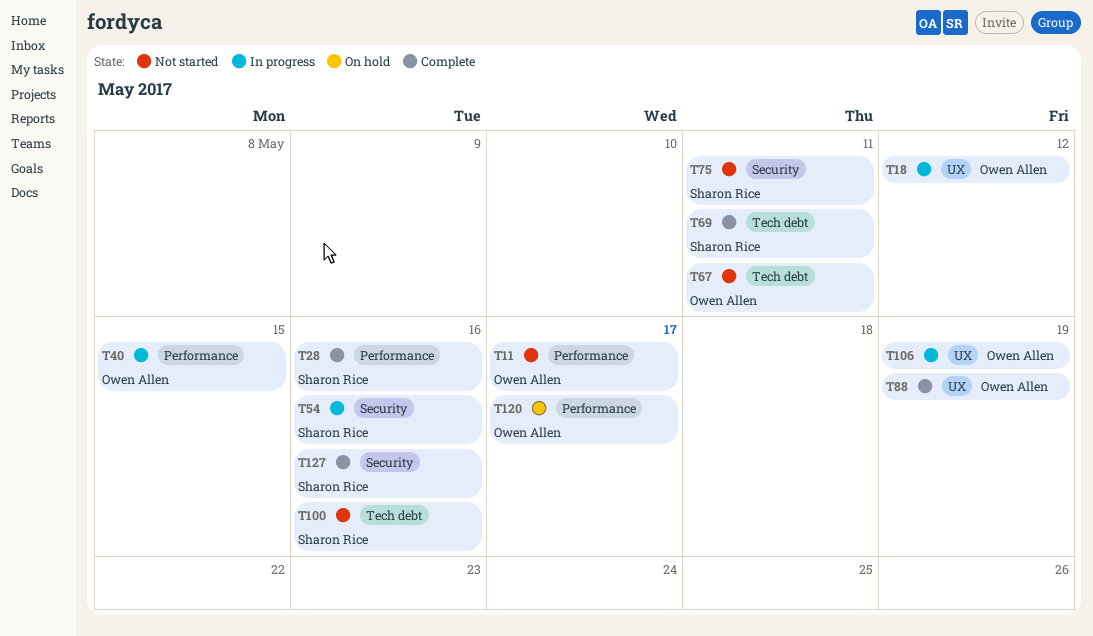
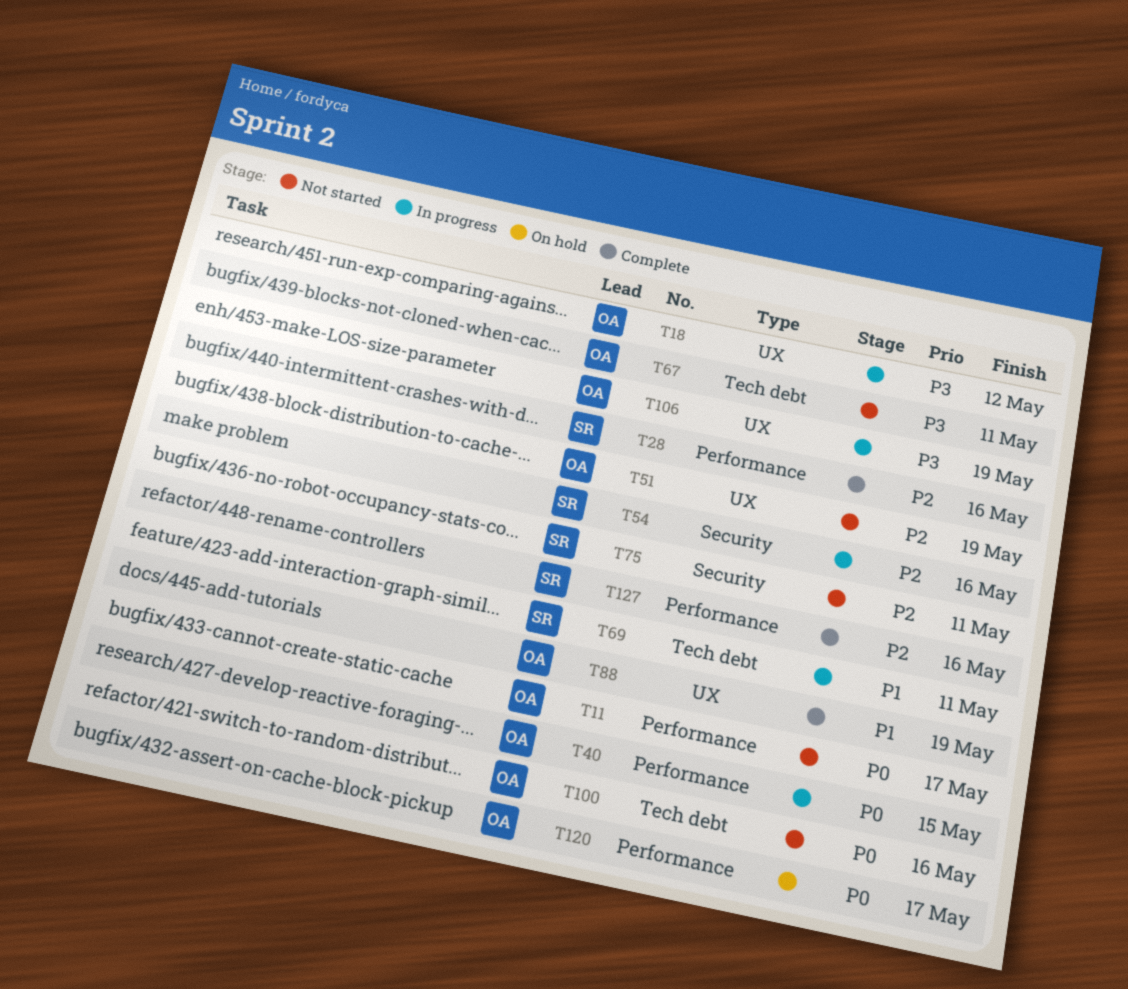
T51: none -> present
T69, status: Complete -> In progress
T100, owner: Sharon Rice -> Owen Allen
T127, label: Security -> Performance

